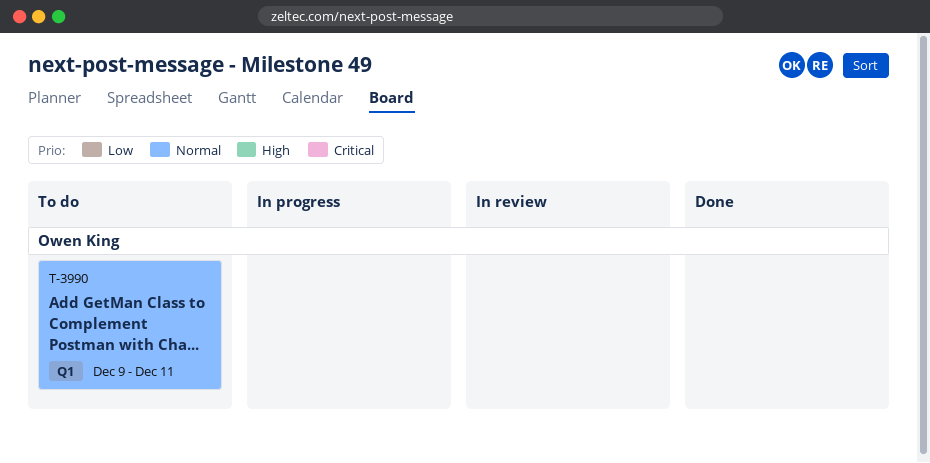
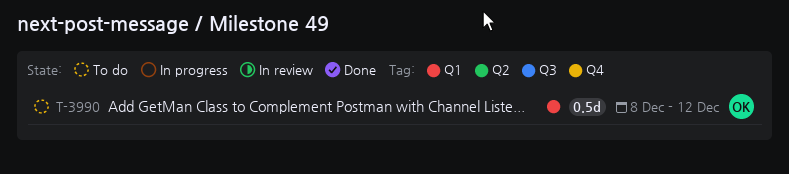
T-3990, start: Dec 9 -> Dec 8
T-3990, due: Dec 11 -> Dec 12

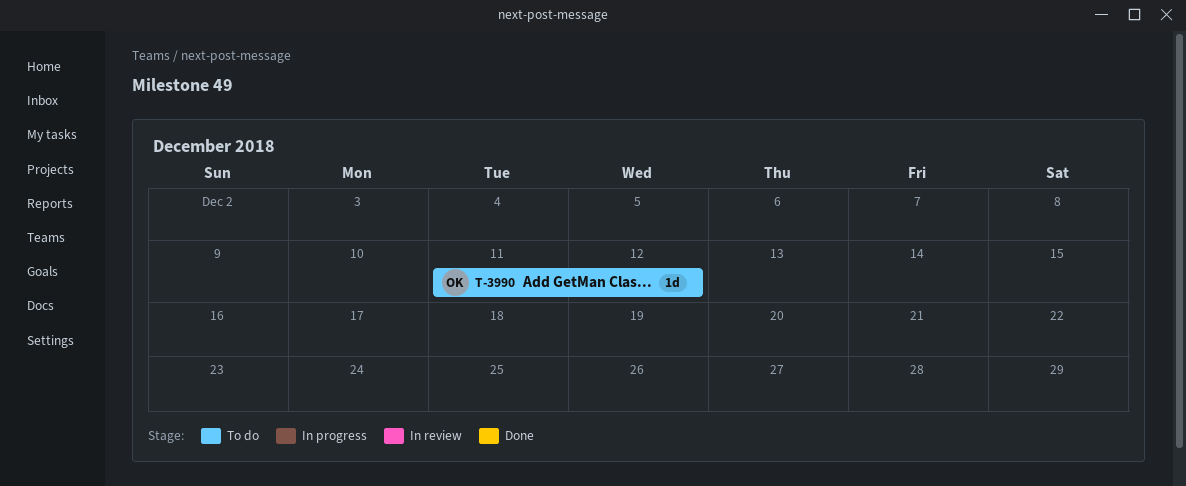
T-3990, estimate: 0.5d -> 1d
T-3990, start: Dec 8 -> Dec 11

